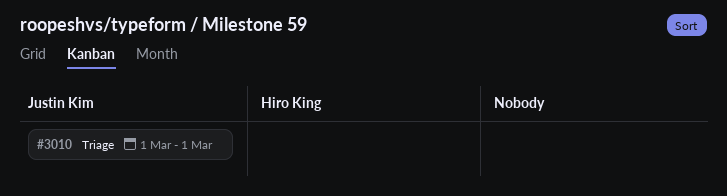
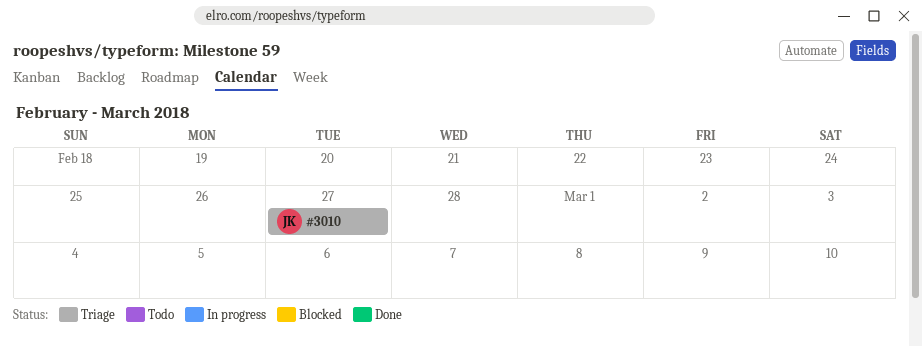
#3010, start: Mar 1 -> Feb 27
#3010, due: Mar 1 -> Feb 27

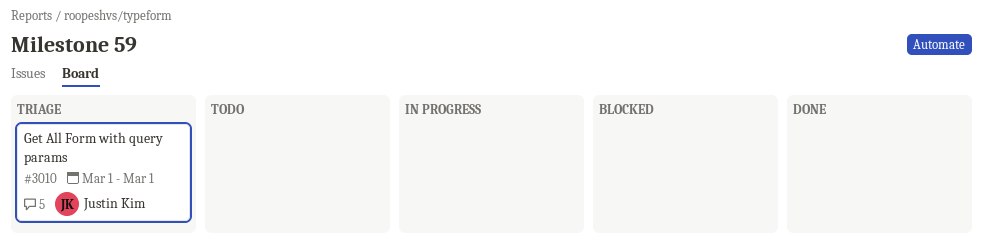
#3010, start: Feb 27 -> Mar 1
#3010, due: Feb 27 -> Mar 1

